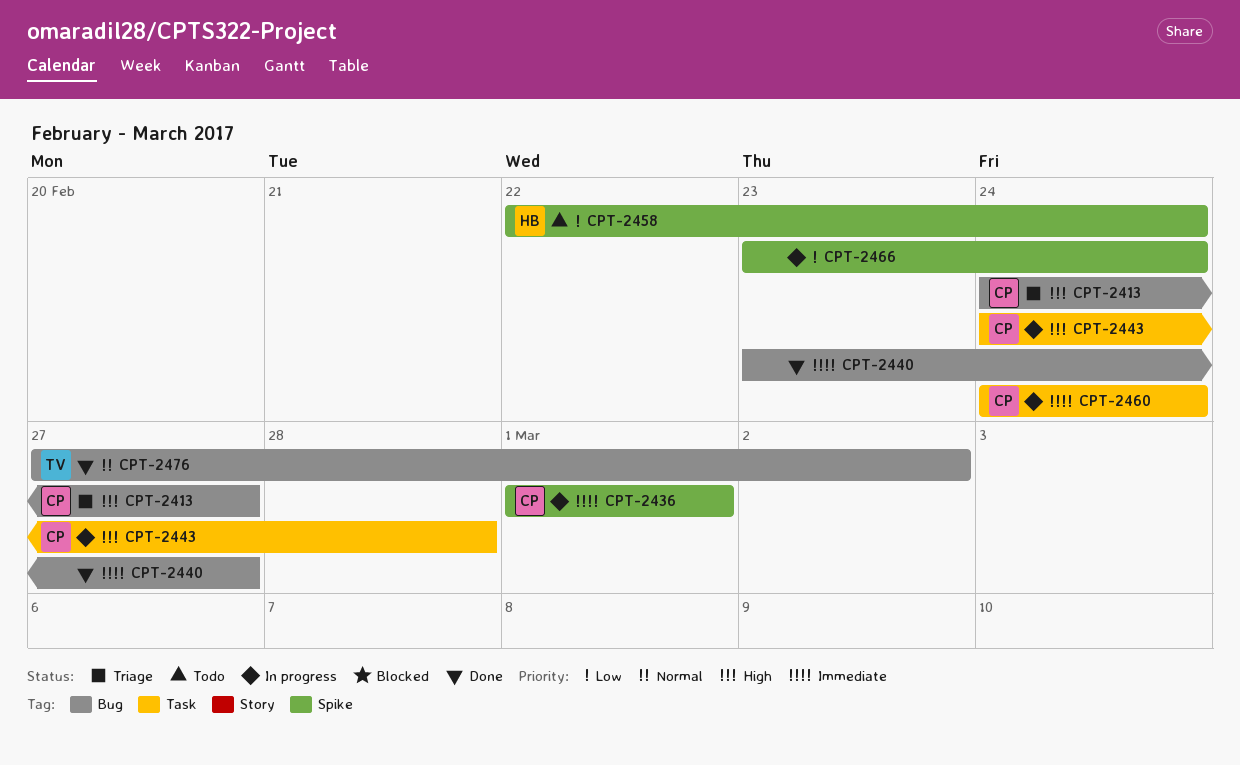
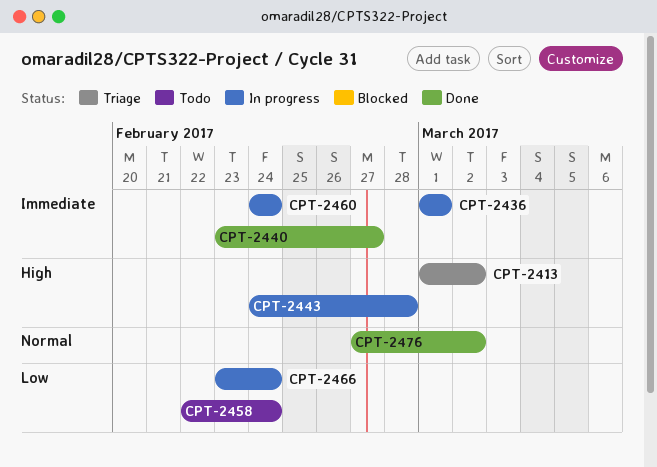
CPT-2413, start: Feb 24 -> Mar 1
CPT-2413, due: Feb 27 -> Mar 2

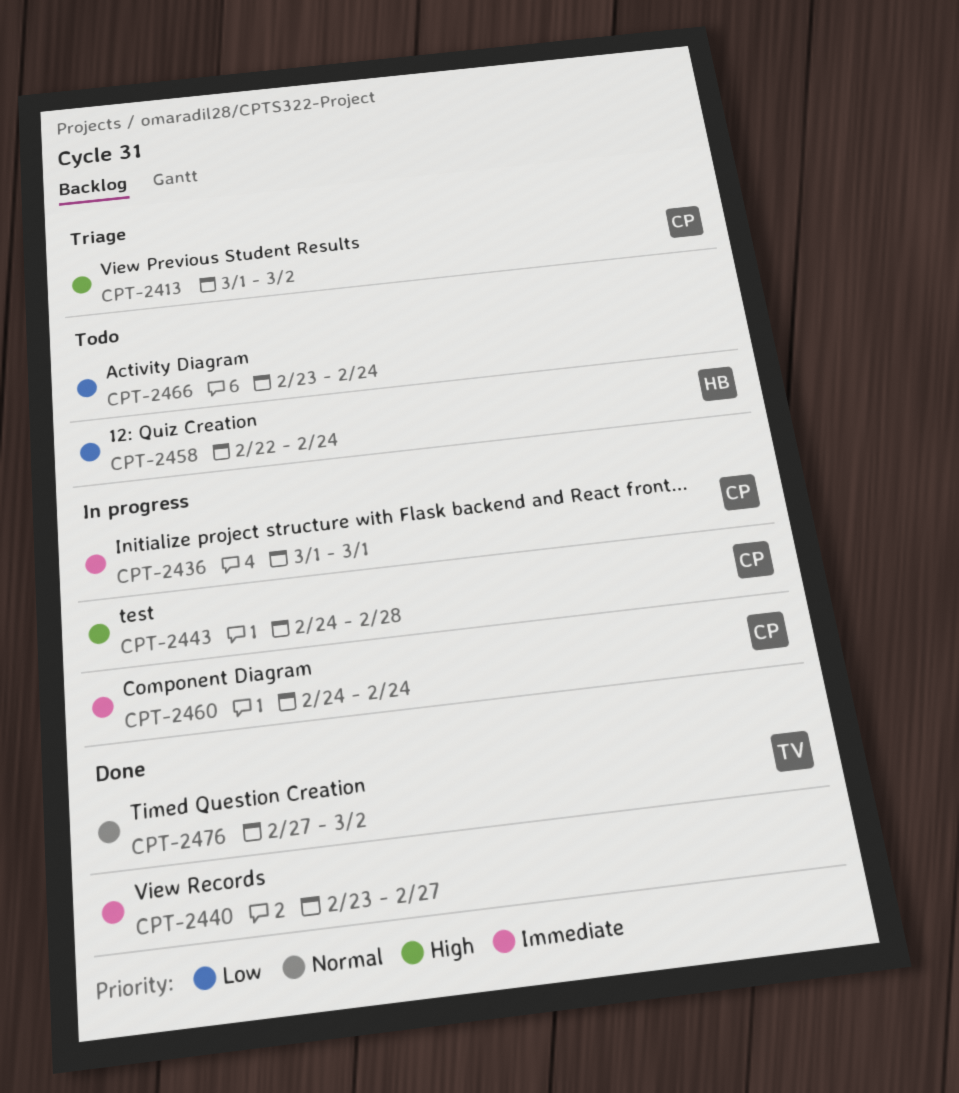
CPT-2466, status: In progress -> Todo

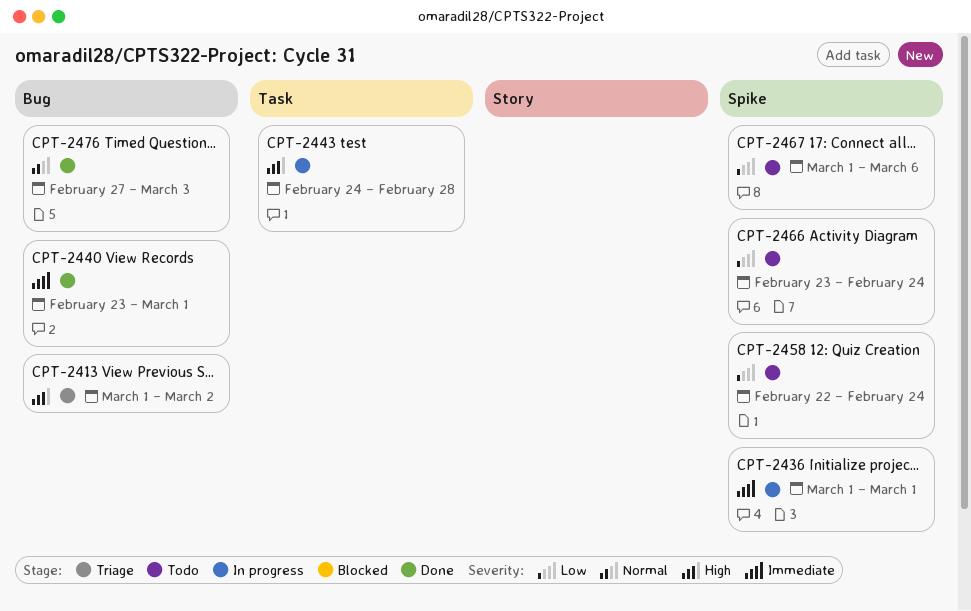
CPT-2440, due: Feb 27 -> Mar 1
CPT-2460: present -> none
CPT-2467: none -> present
CPT-2476, due: Mar 2 -> Mar 3

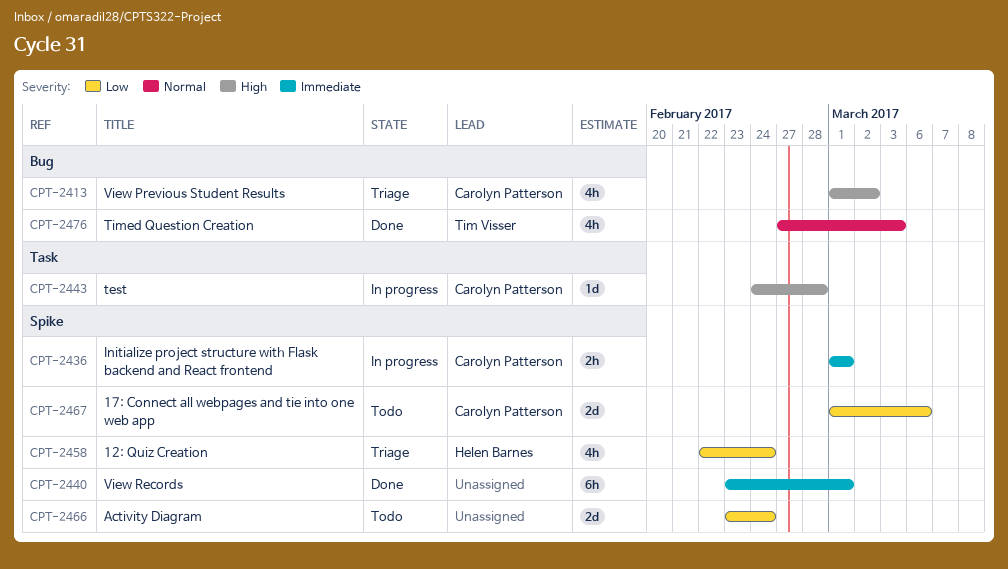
CPT-2440, label: Bug -> Spike
CPT-2458, status: Todo -> Triage

